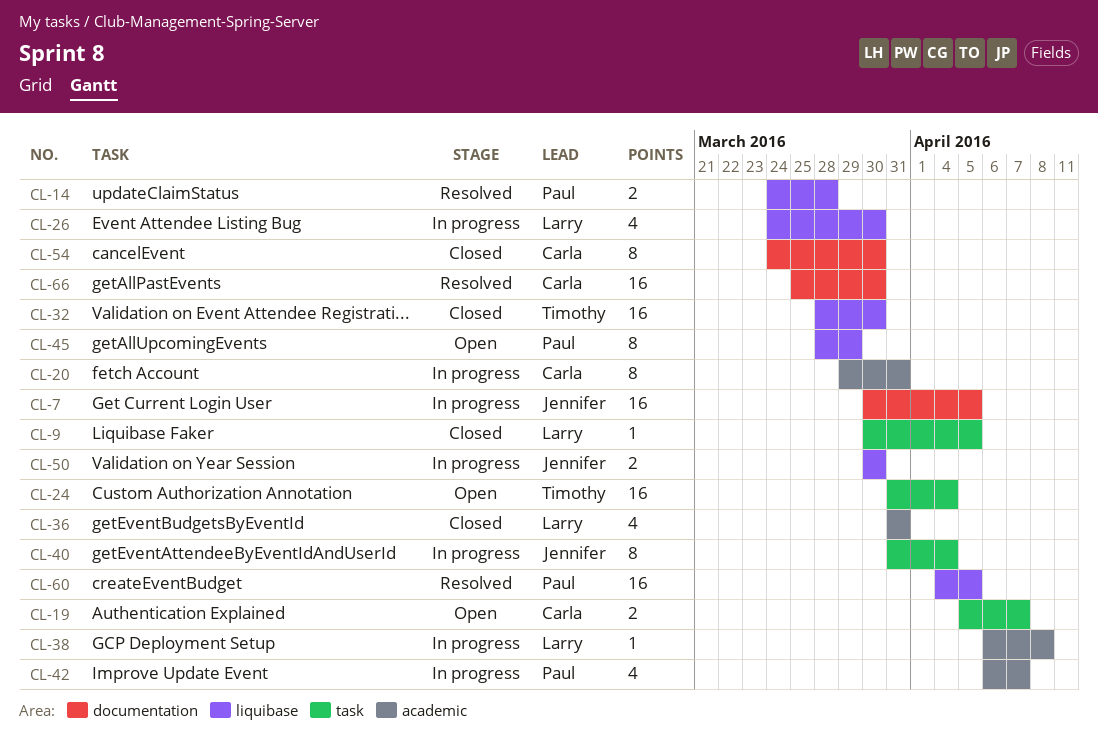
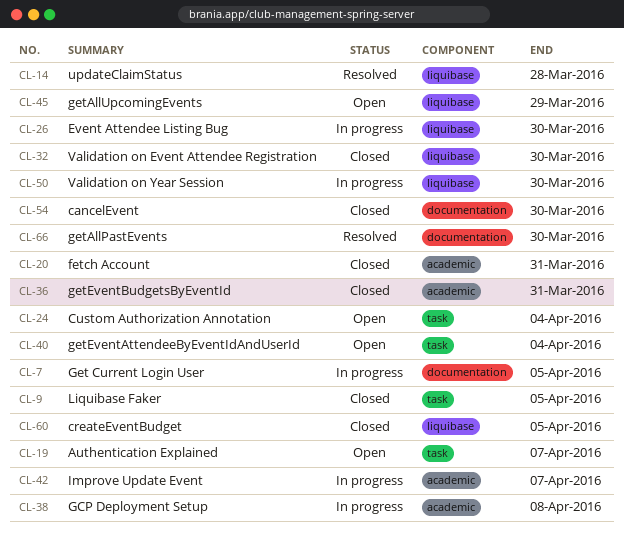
CL-20, status: In progress -> Closed
CL-40, status: In progress -> Open
CL-60, status: Resolved -> Closed

